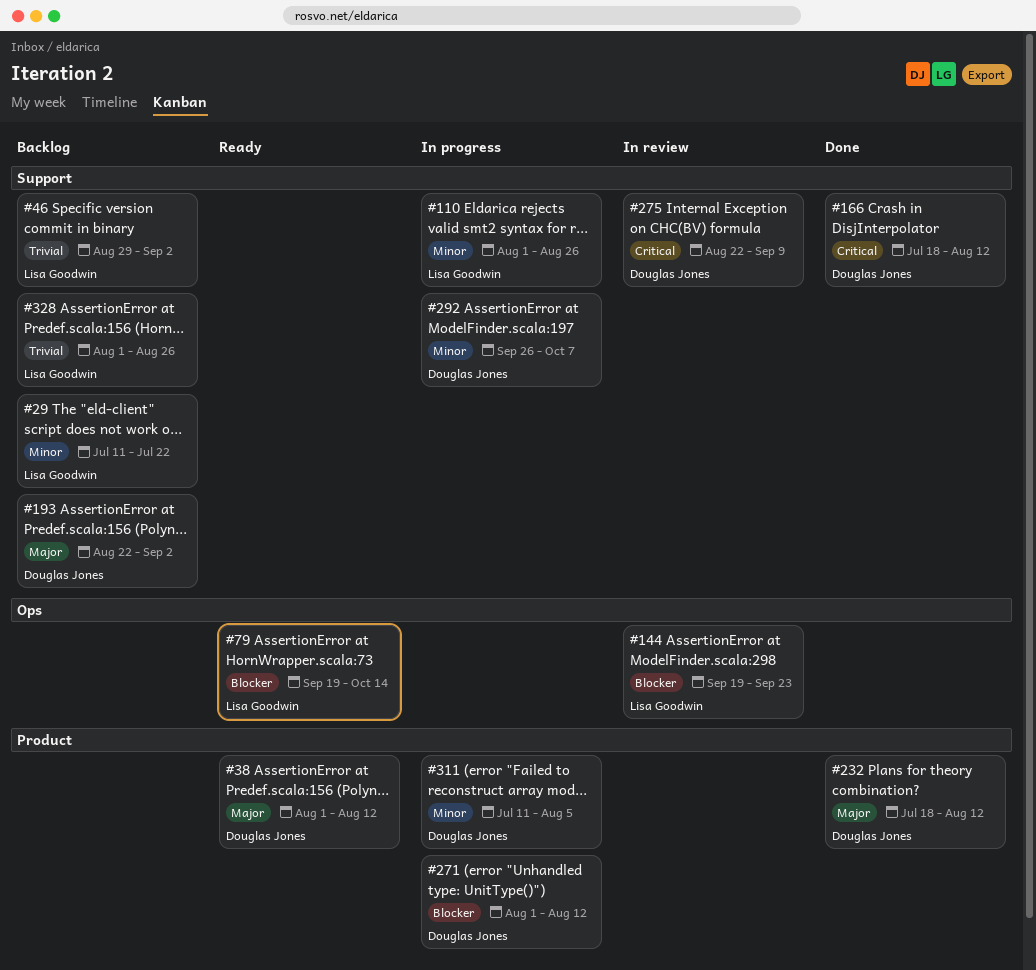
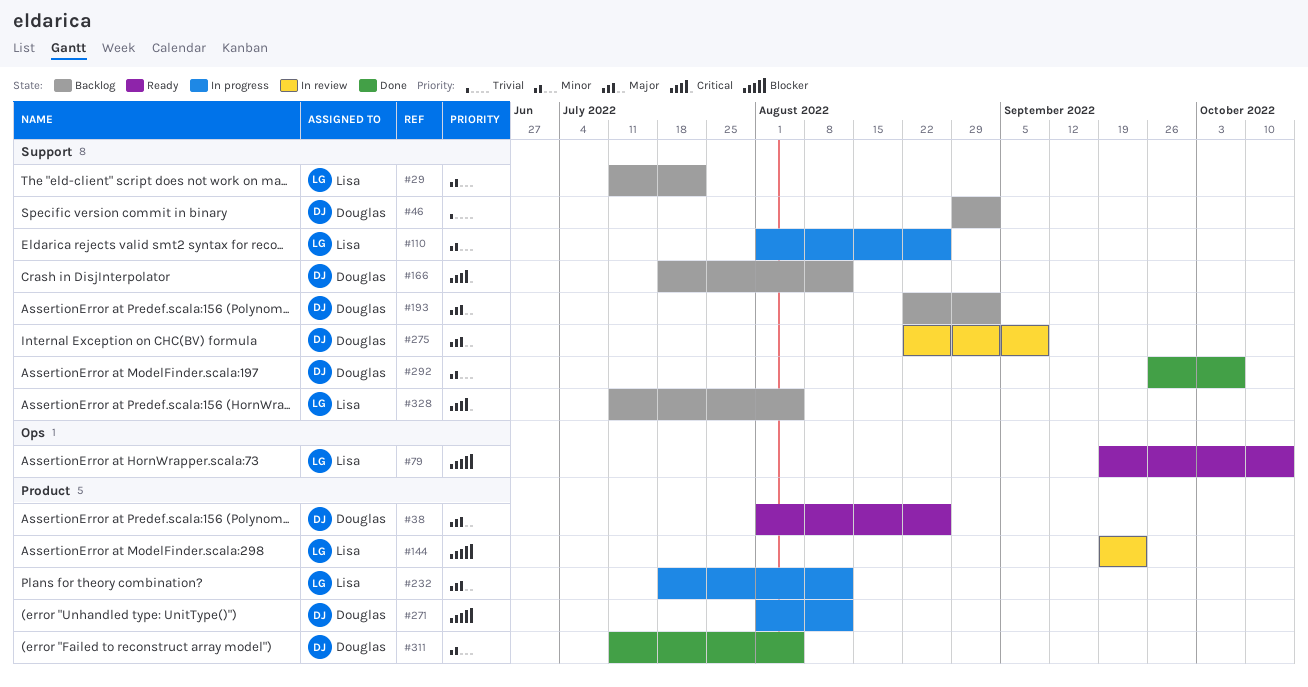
#38, due: Aug 12 -> Aug 26
#46, owner: Lisa Goodwin -> Douglas Jones
#144, label: Ops -> Product
#166, status: Done -> Backlog
#232, status: Done -> In progress
#232, owner: Douglas Jones -> Lisa Goodwin
#275, priority: Critical -> Major
#292, status: In progress -> Done
#311, status: In progress -> Done
#328, priority: Trivial -> Critical
#328, start: Aug 1 -> Jul 11
#328, due: Aug 26 -> Aug 5

